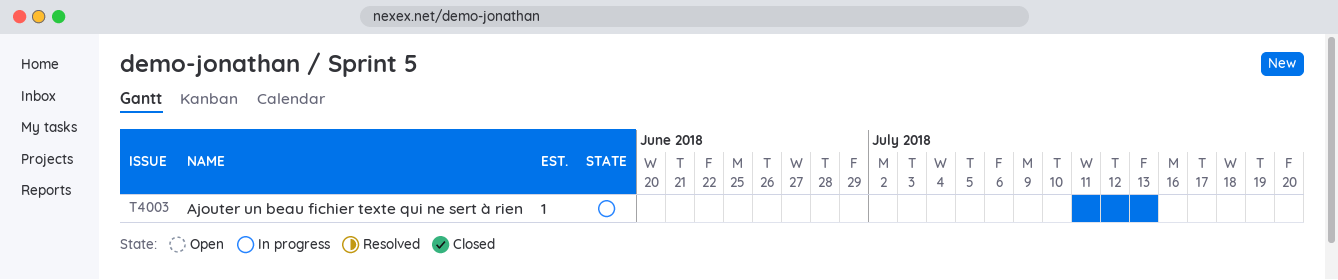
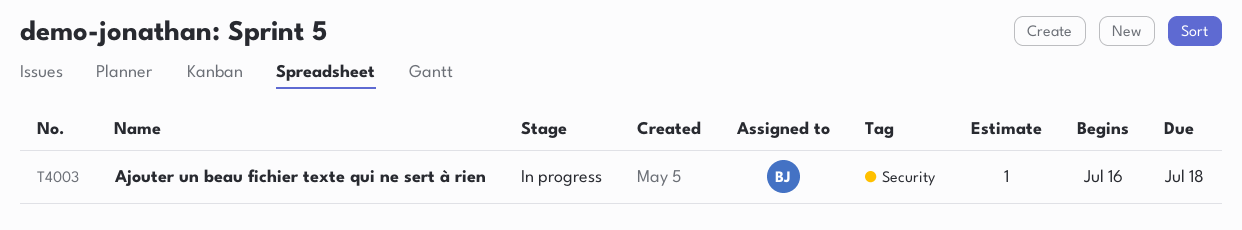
T4003, start: Jul 11 -> Jul 16
T4003, due: Jul 13 -> Jul 18

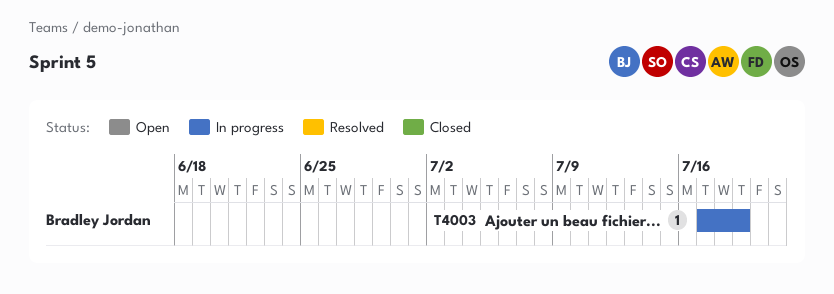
T4003, start: Jul 16 -> Jul 17
T4003, due: Jul 18 -> Jul 19

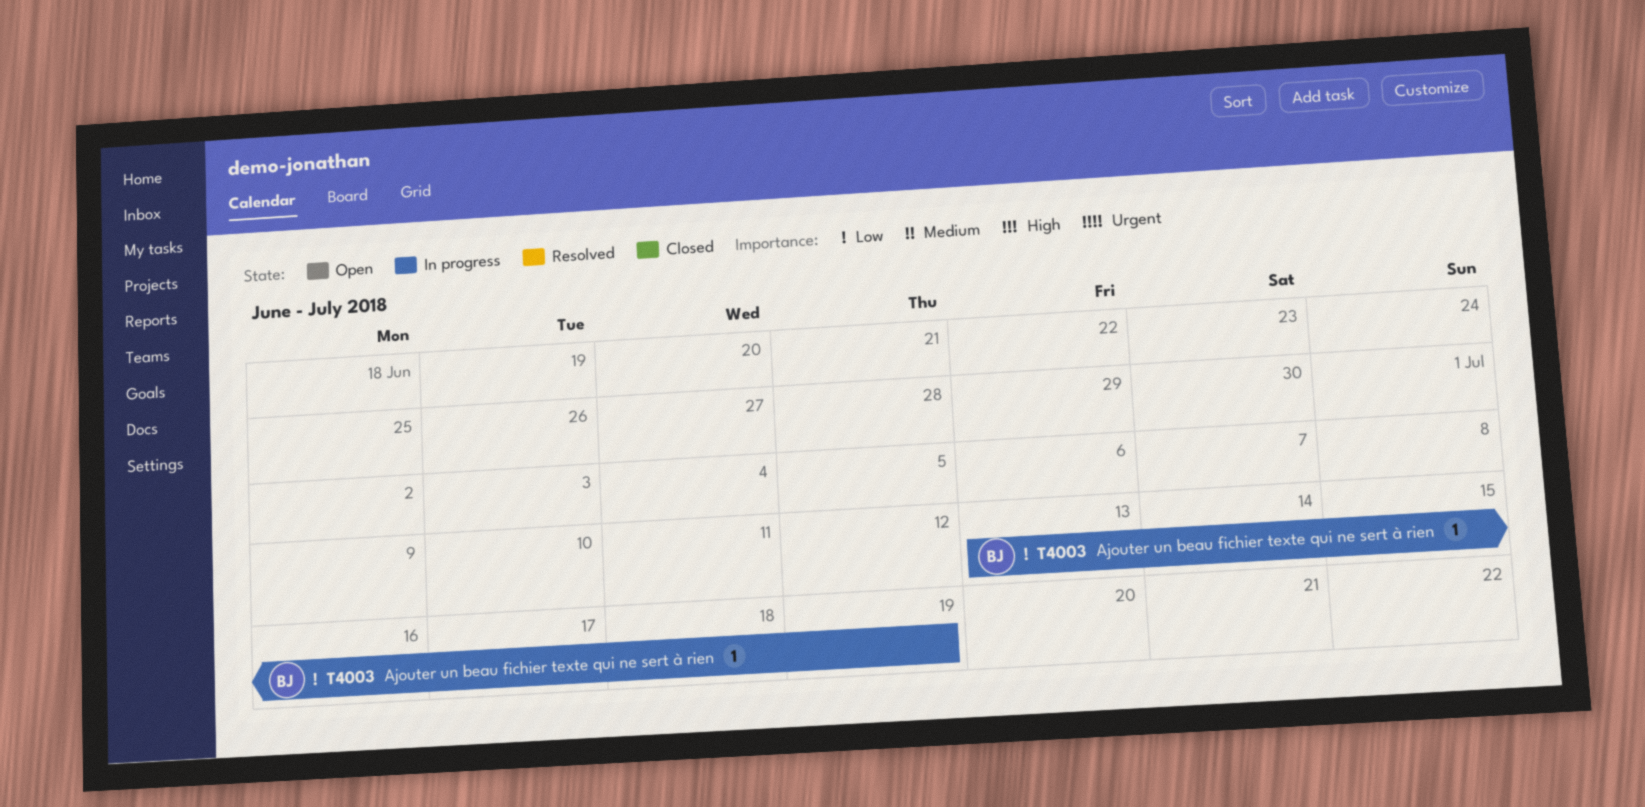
T4003, start: Jul 17 -> Jul 13

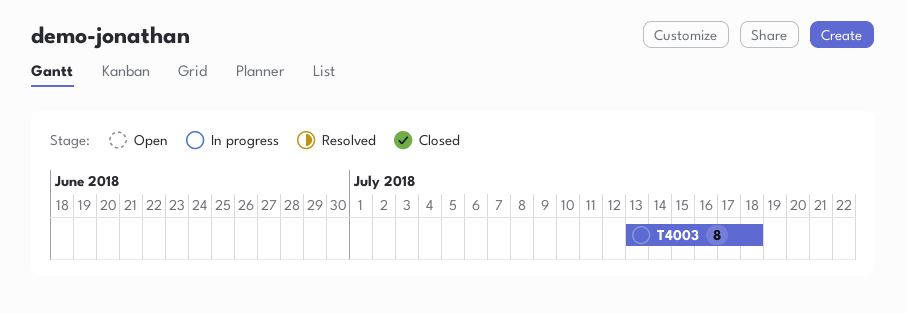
T4003, estimate: 1 -> 8
T4003, due: Jul 19 -> Jul 18

